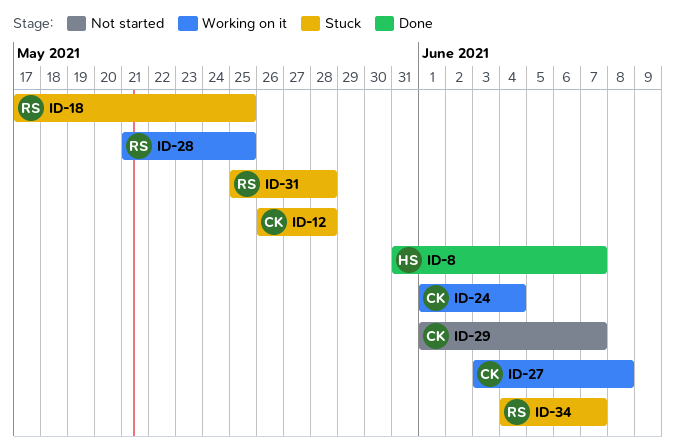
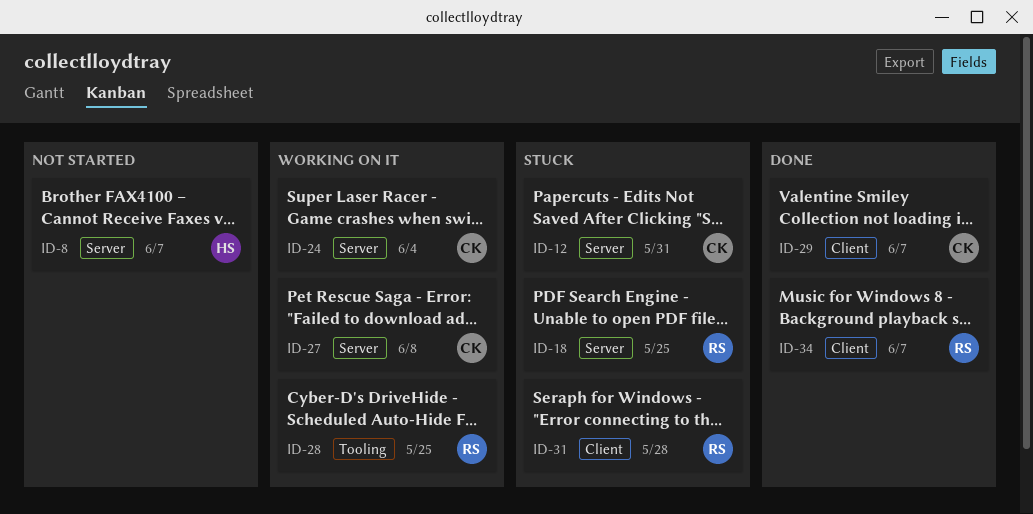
ID-8, status: Done -> Not started
ID-12, due: May 28 -> May 31
ID-29, status: Not started -> Done
ID-34, status: Stuck -> Done

